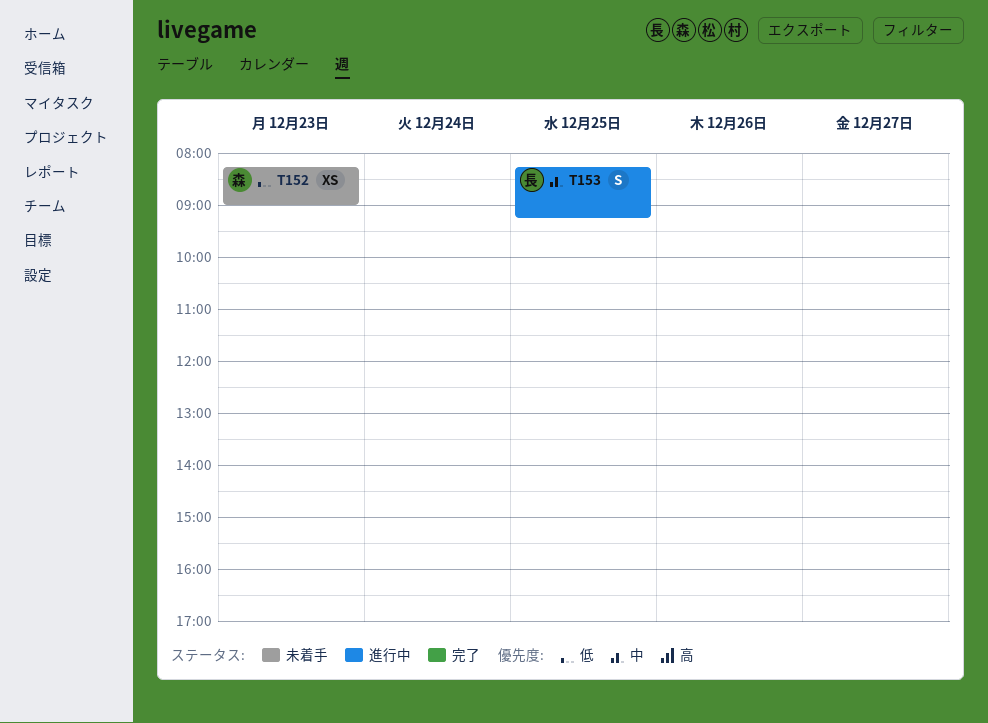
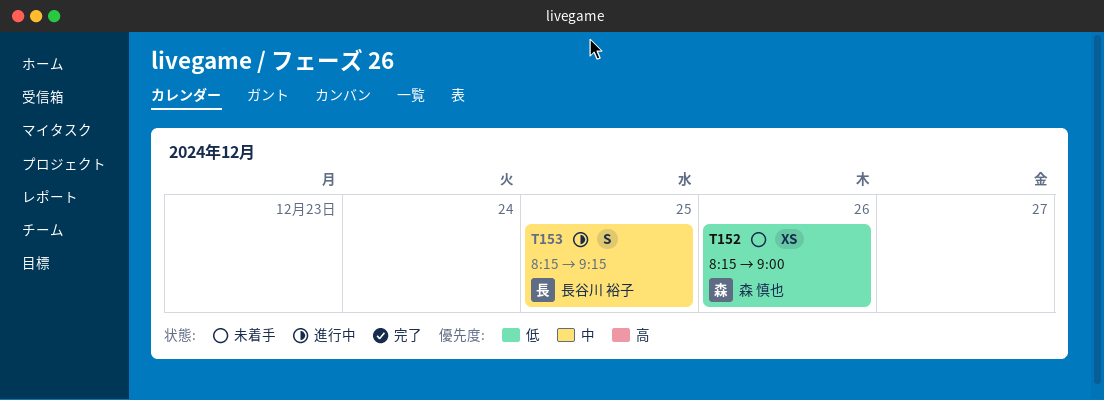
T152, day: Dec 23 -> Dec 26

